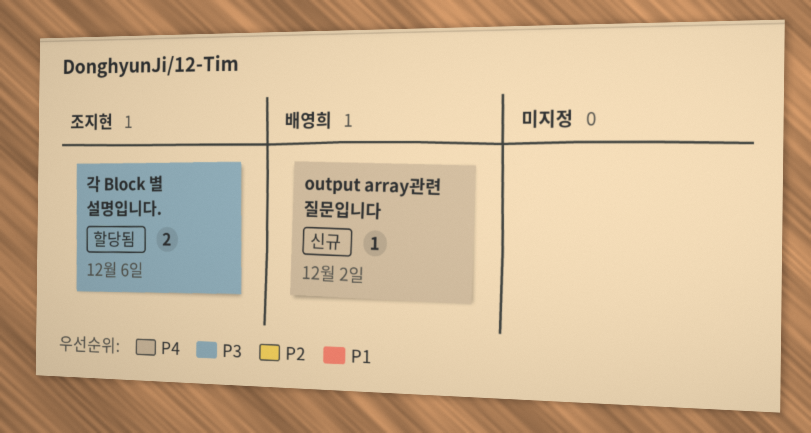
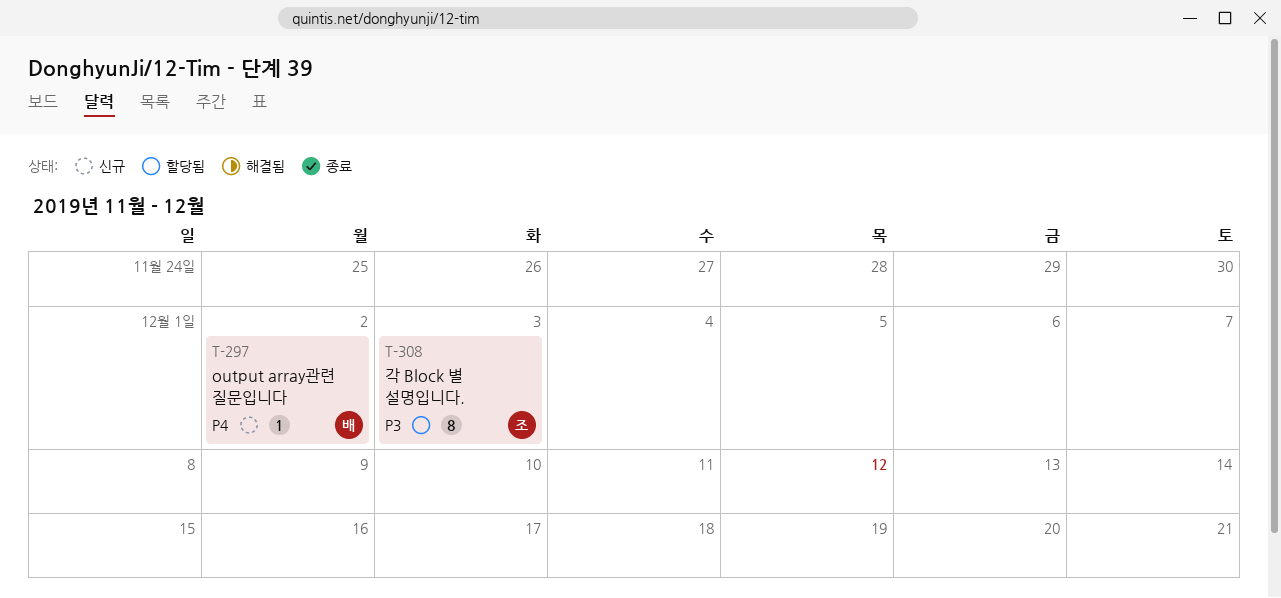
각 Block 별 설명입니다., estimate: 2 -> 8
각 Block 별 설명입니다., due: Dec 6 -> Dec 3

